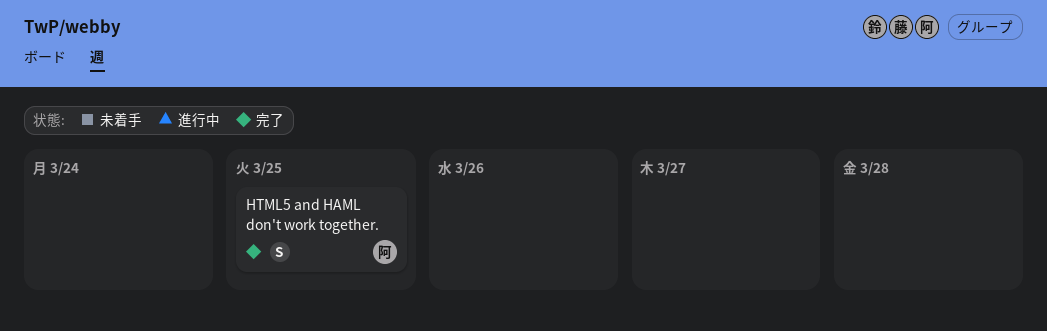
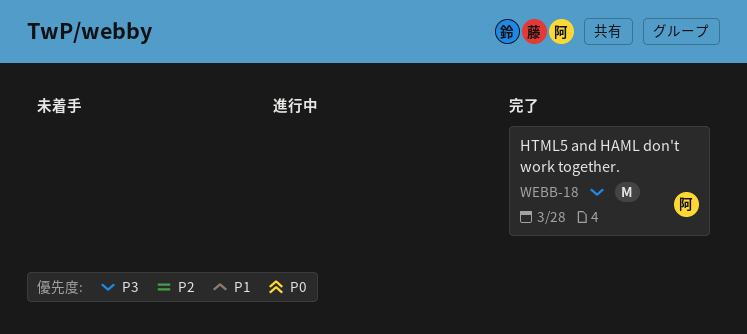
HTML5 and HAML don't work together., estimate: S -> M
HTML5 and HAML don't work together., due: Mar 25 -> Mar 28

